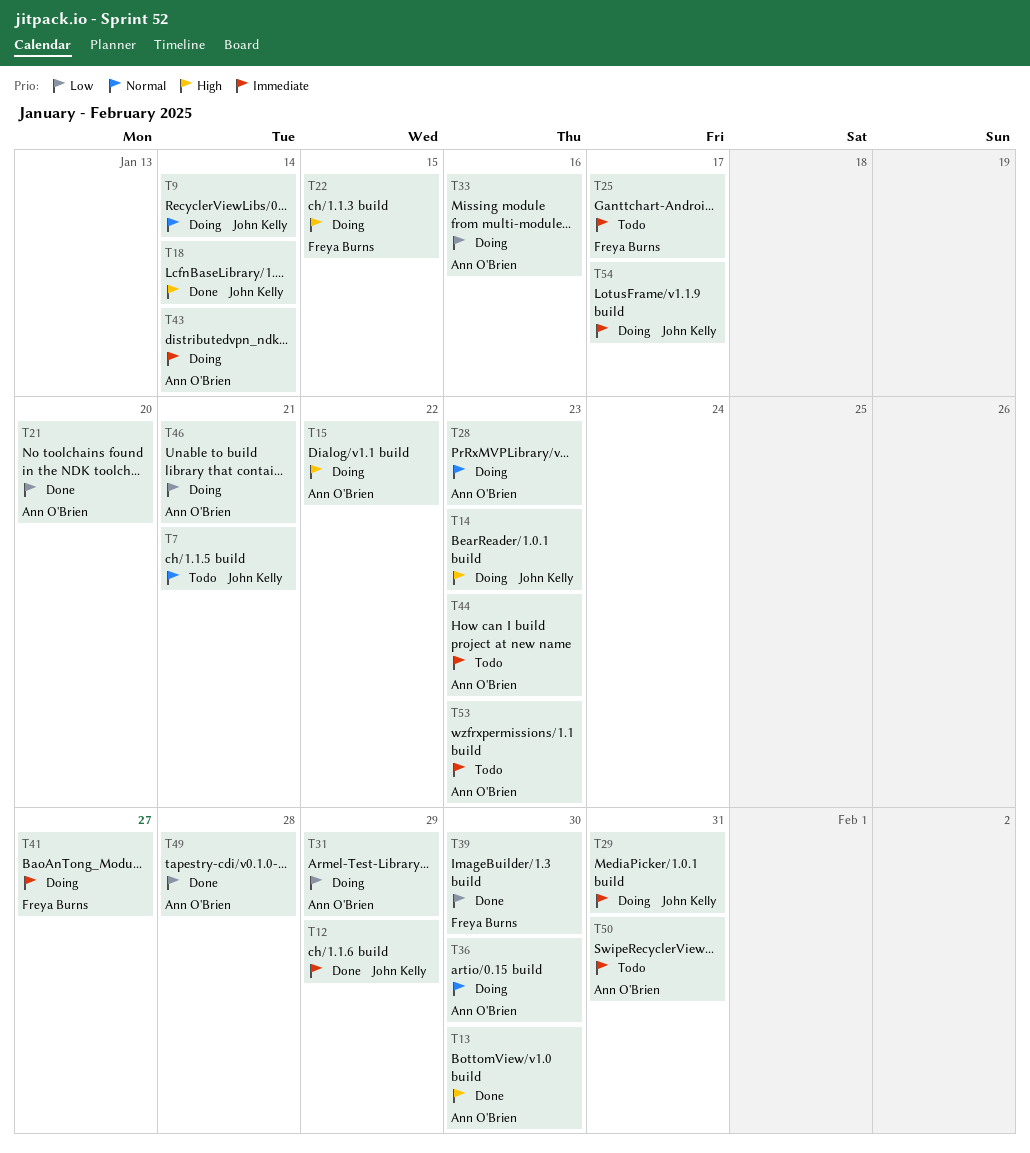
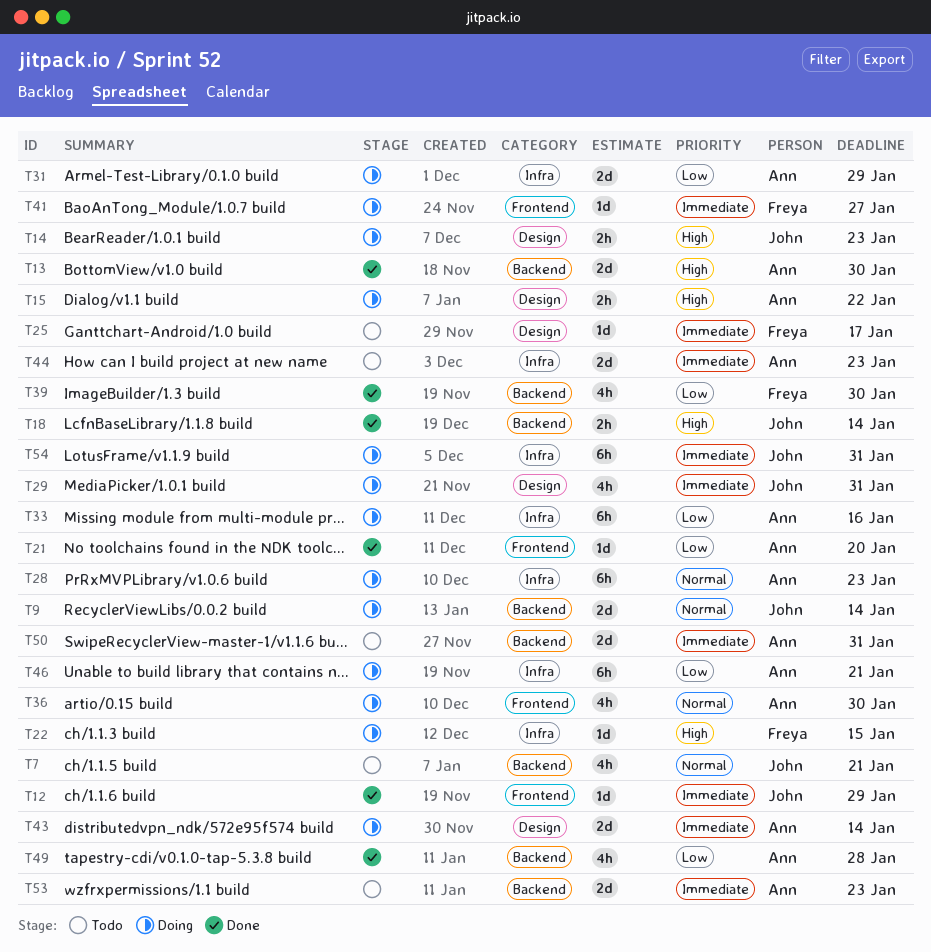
T54, due: Jan 17 -> Jan 31

